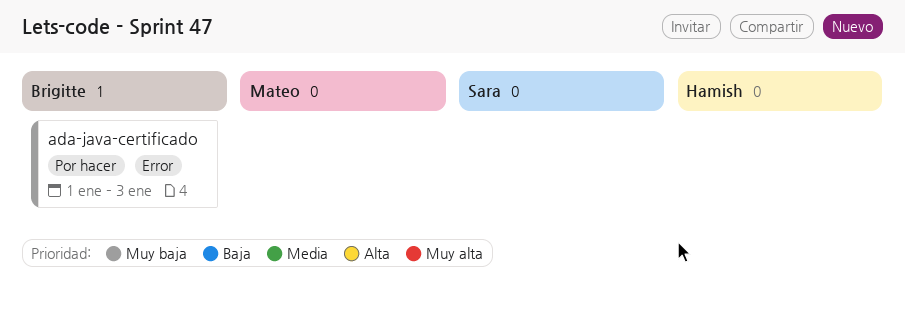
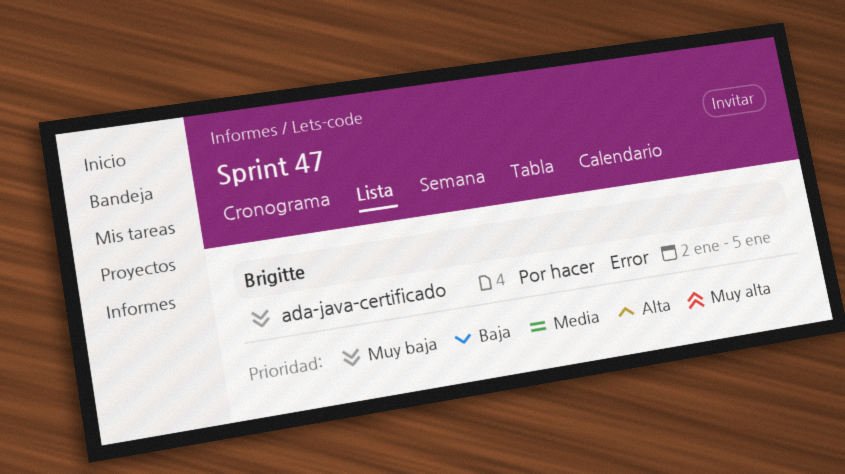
ada-java-certificado, start: Jan 1 -> Jan 2
ada-java-certificado, due: Jan 3 -> Jan 5

